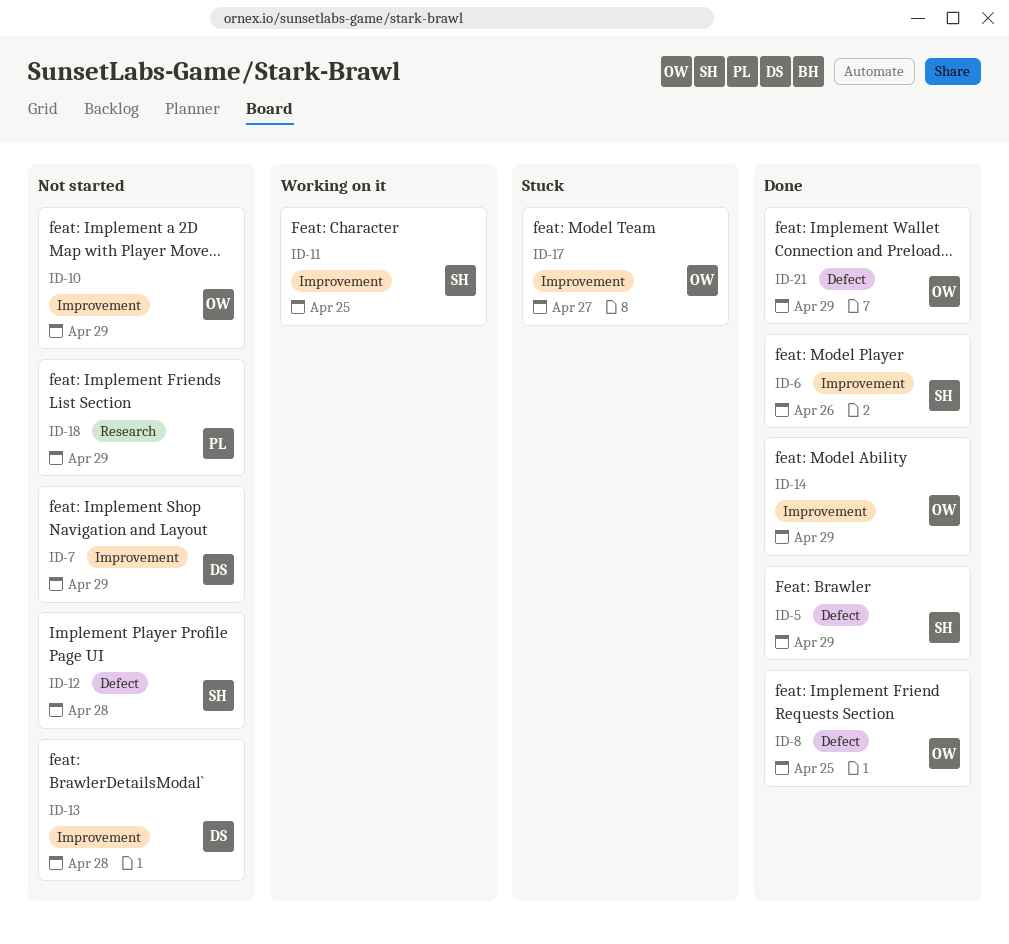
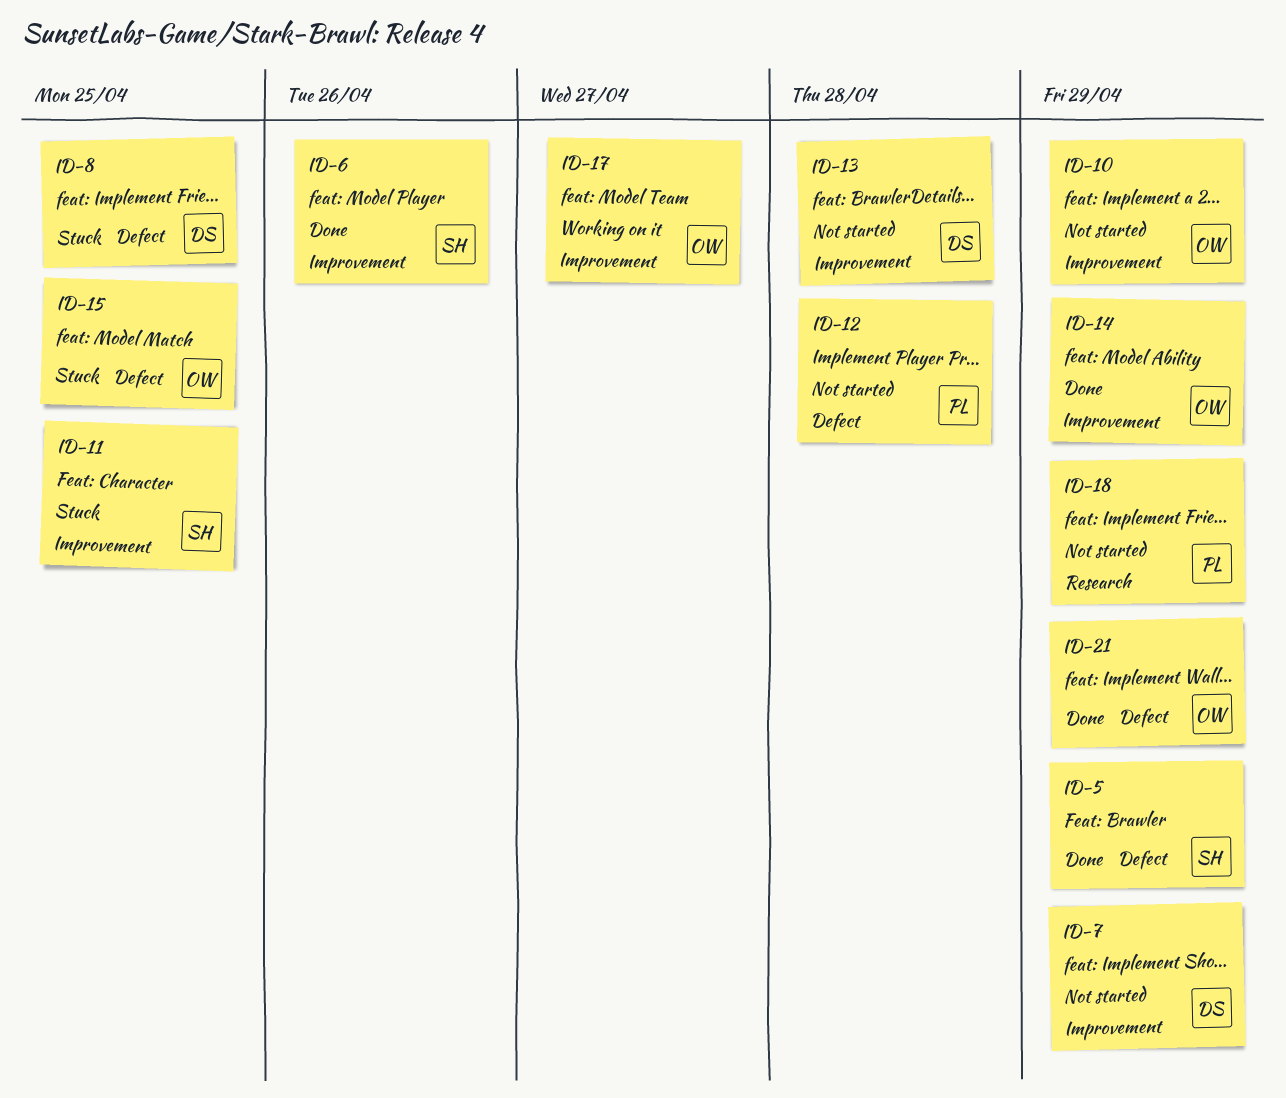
ID-8, status: Done -> Stuck
ID-8, owner: OW -> DS
ID-11, status: Working on it -> Stuck
ID-12, owner: SH -> PL
ID-15: none -> present
ID-17, status: Stuck -> Working on it

